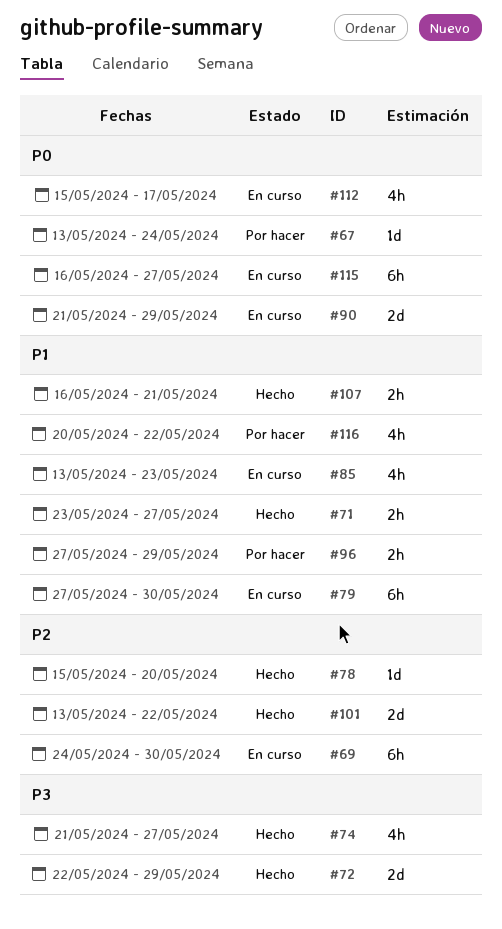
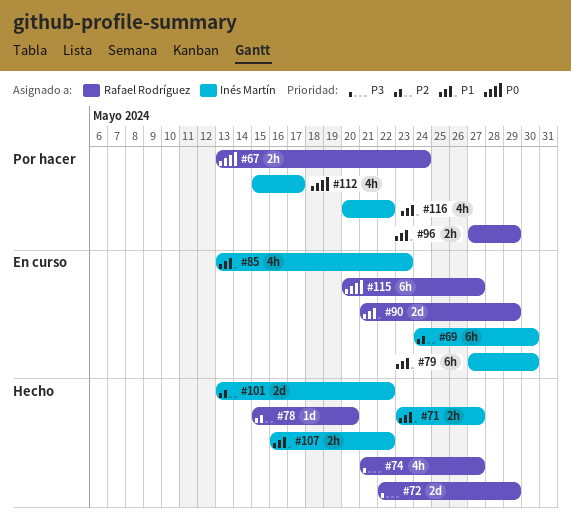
#67, estimate: 1d -> 2h
#90, priority: P0 -> P1
#107, due: May 21 -> May 22
#112, status: En curso -> Por hacer
#115, start: May 16 -> May 20

